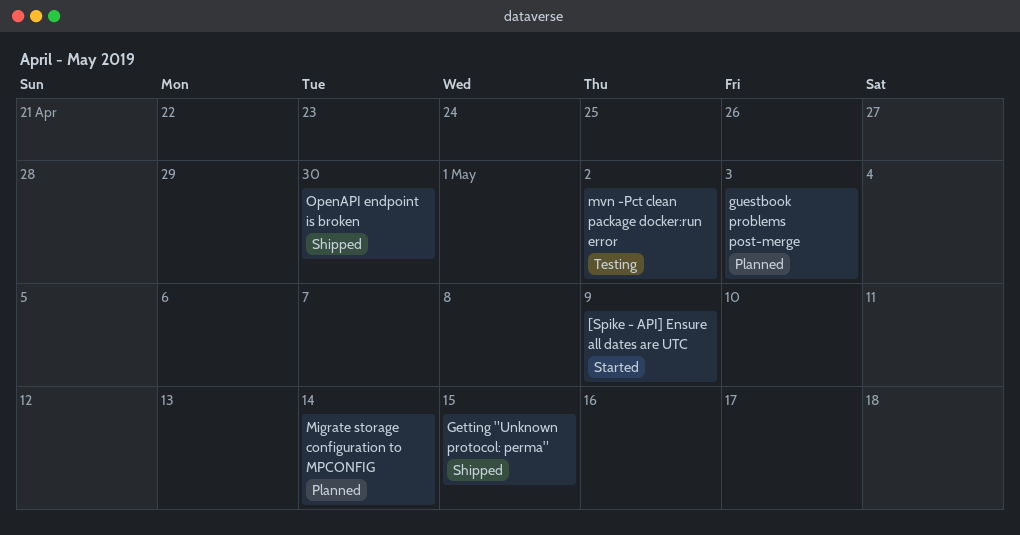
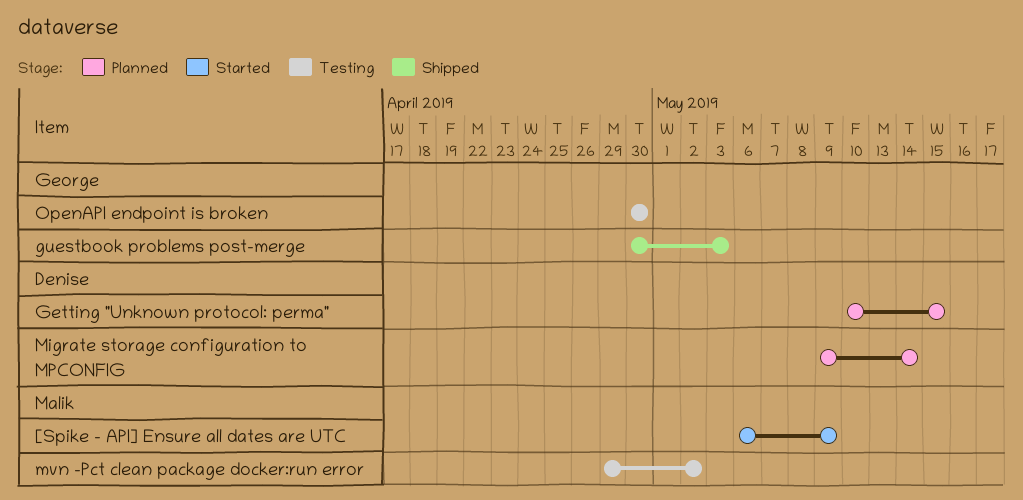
Getting "Unknown protocol: perma", status: Shipped -> Planned
guestbook problems post-merge, status: Planned -> Shipped
OpenAPI endpoint is broken, status: Shipped -> Testing

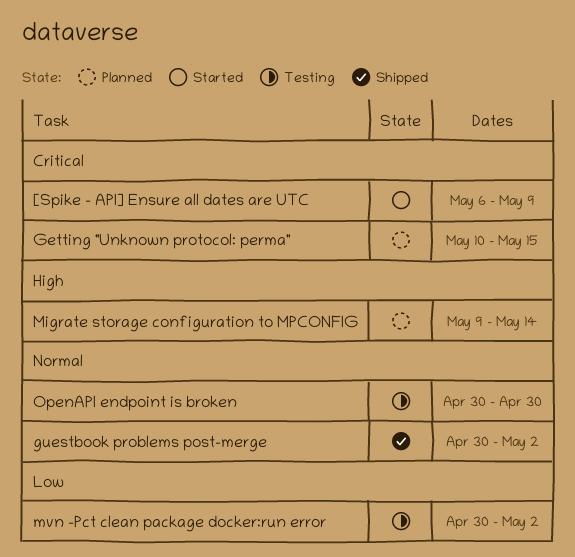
guestbook problems post-merge, due: May 3 -> May 2
mvn -Pct clean package docker:run error, start: Apr 29 -> Apr 30

